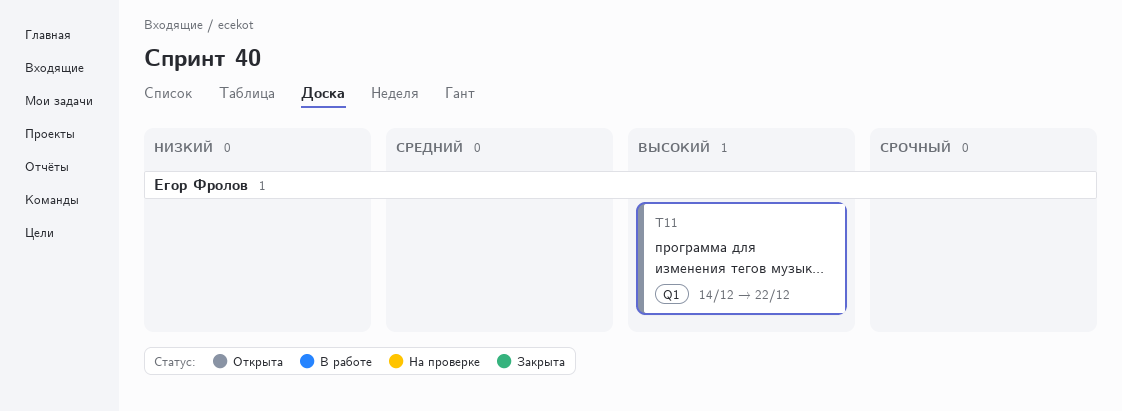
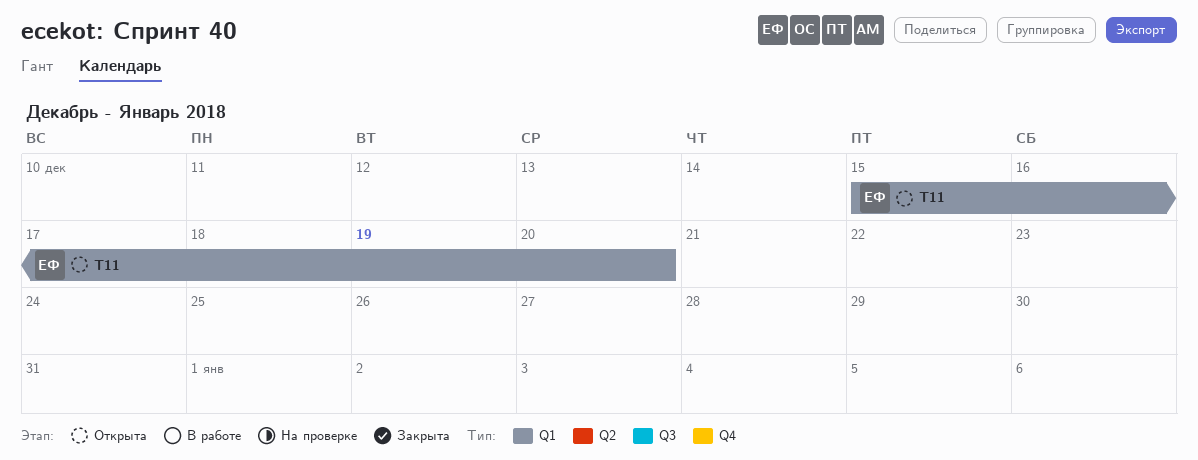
T11, start: Dec 14 -> Dec 15
T11, due: Dec 22 -> Dec 20

